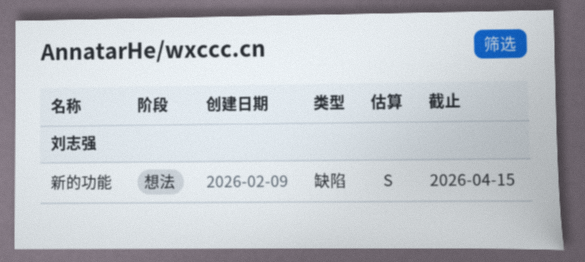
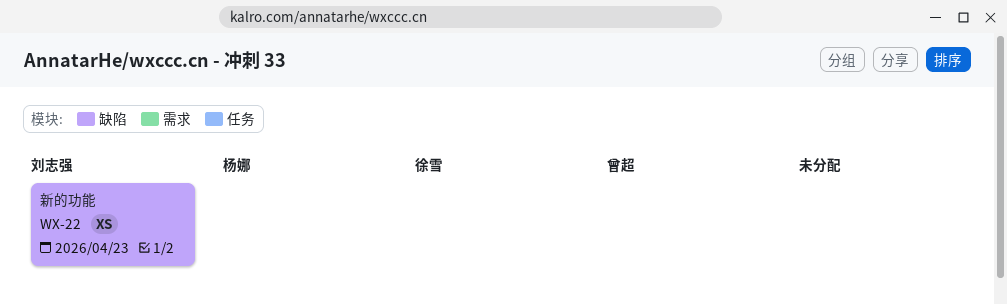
新的功能, estimate: S -> XS
新的功能, due: Apr 15 -> Apr 23

